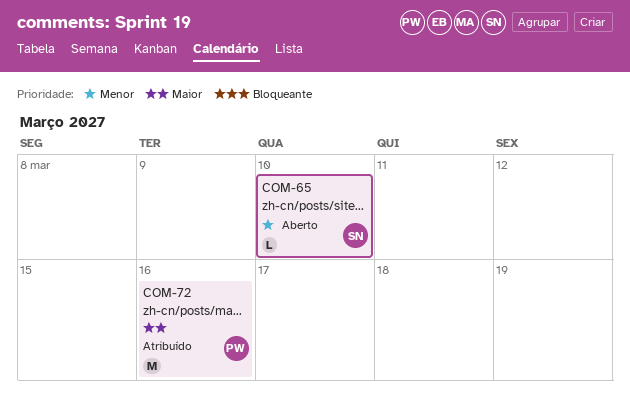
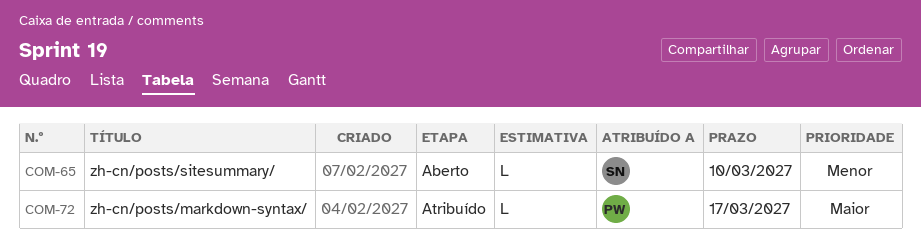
COM-72, estimate: M -> L
COM-72, due: Mar 16 -> Mar 17

